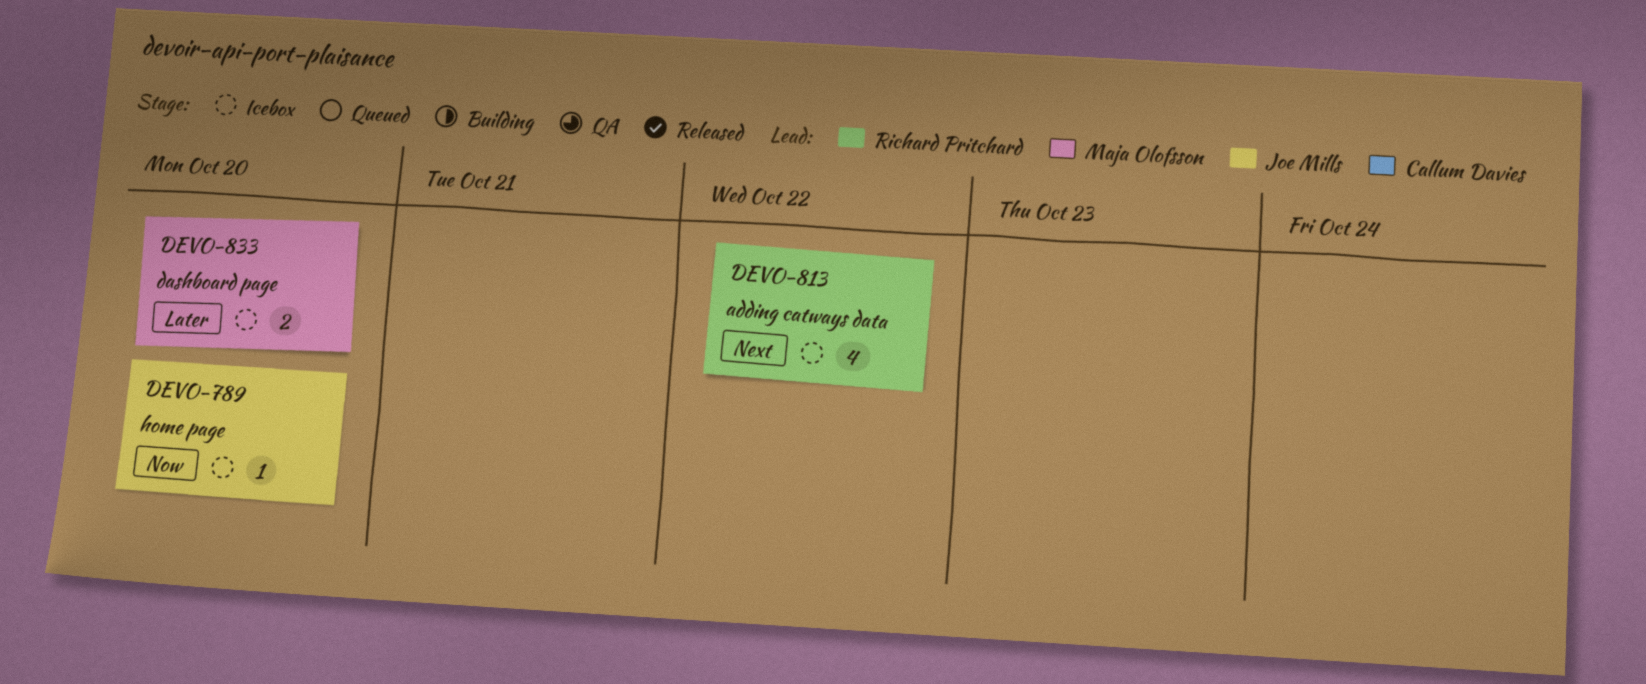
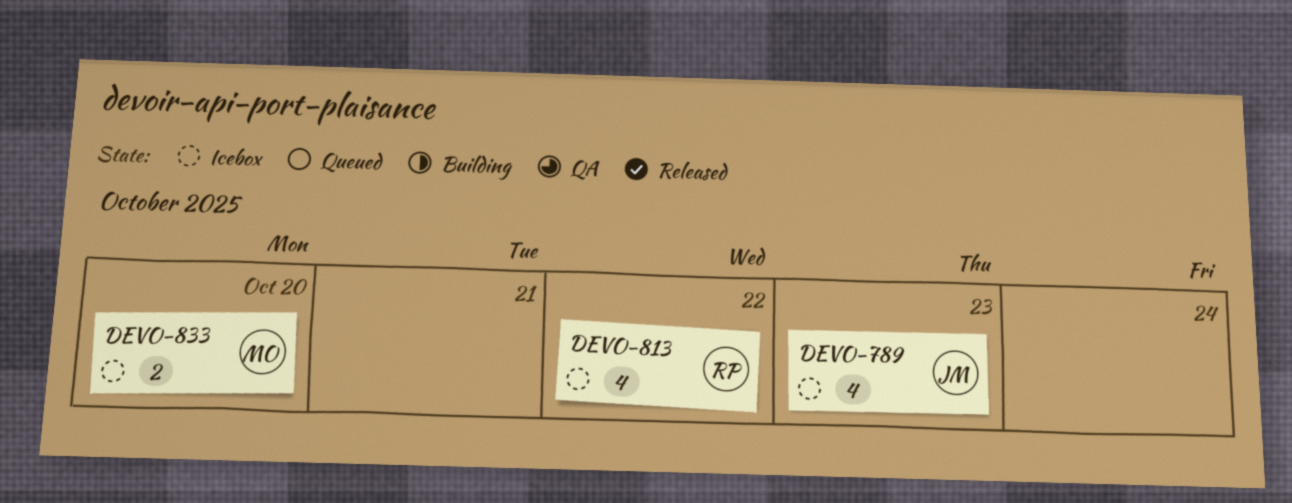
DEVO-789, estimate: 1 -> 4
DEVO-789, due: Oct 20 -> Oct 23

